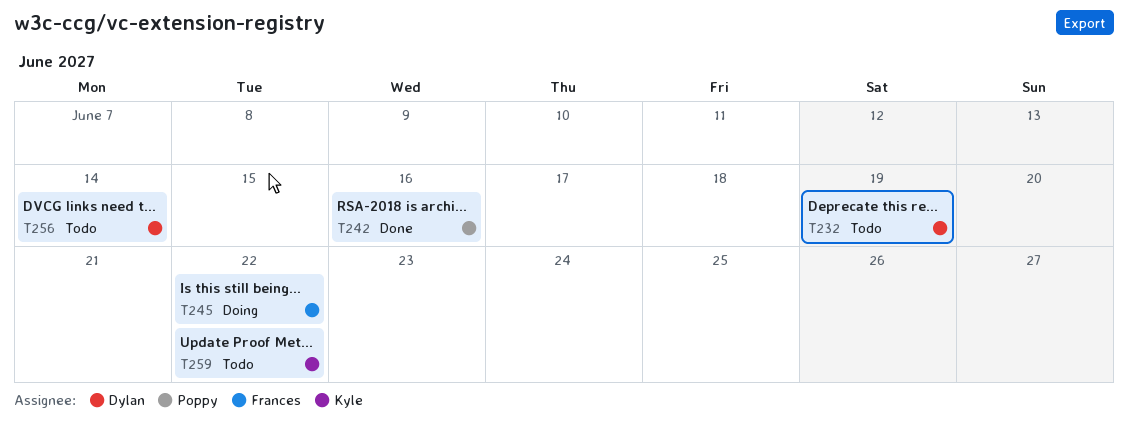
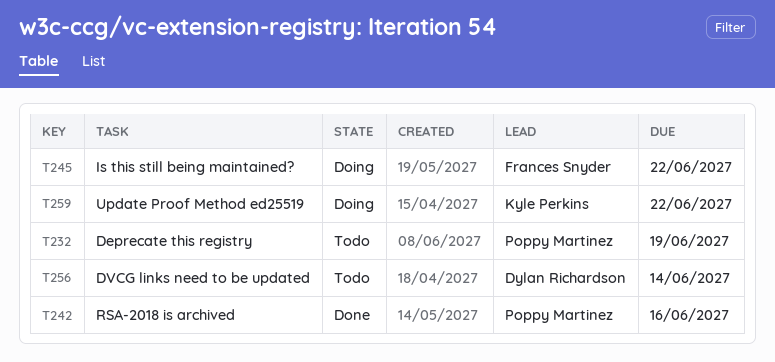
T232, owner: Dylan Richardson -> Poppy Martinez
T259, status: Todo -> Doing

